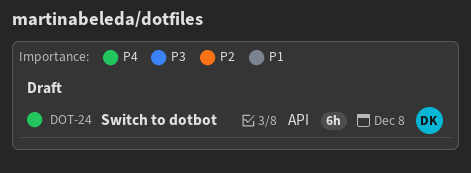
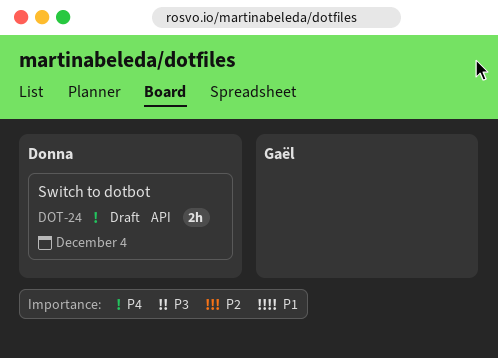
DOT-24, estimate: 6h -> 2h
DOT-24, due: Dec 8 -> Dec 4

